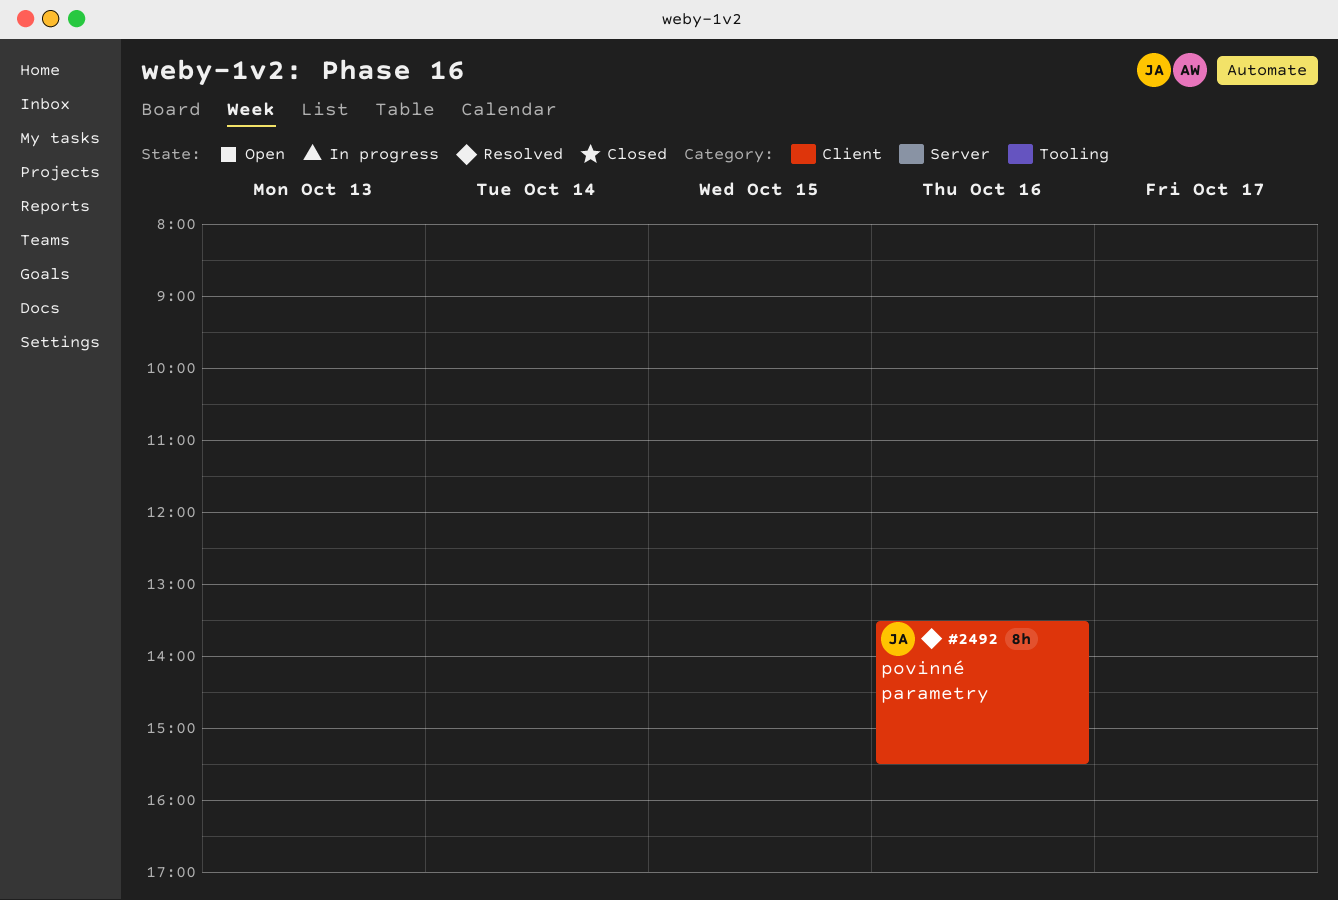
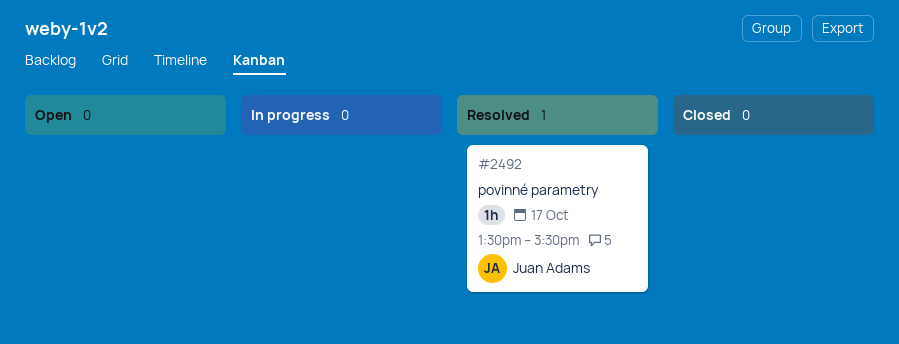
#2492, estimate: 8h -> 1h
#2492, day: Oct 16 -> Oct 17

